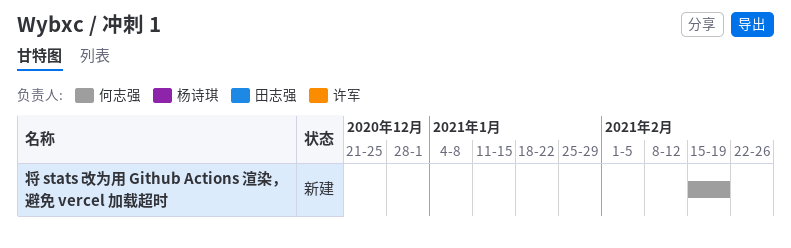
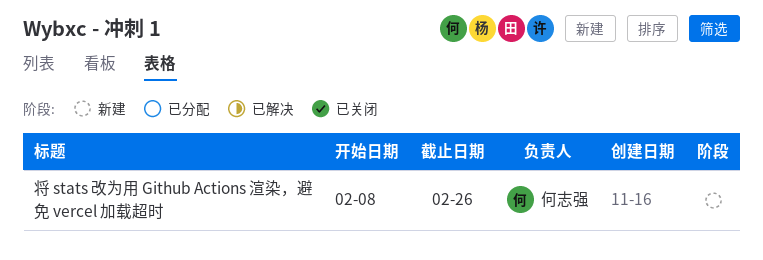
将 stats 改为用 Github Actions 渲染，避免 vercel 加载超时, start: Feb 15 -> Feb 8
将 stats 改为用 Github Actions 渲染，避免 vercel 加载超时, due: Feb 19 -> Feb 26

